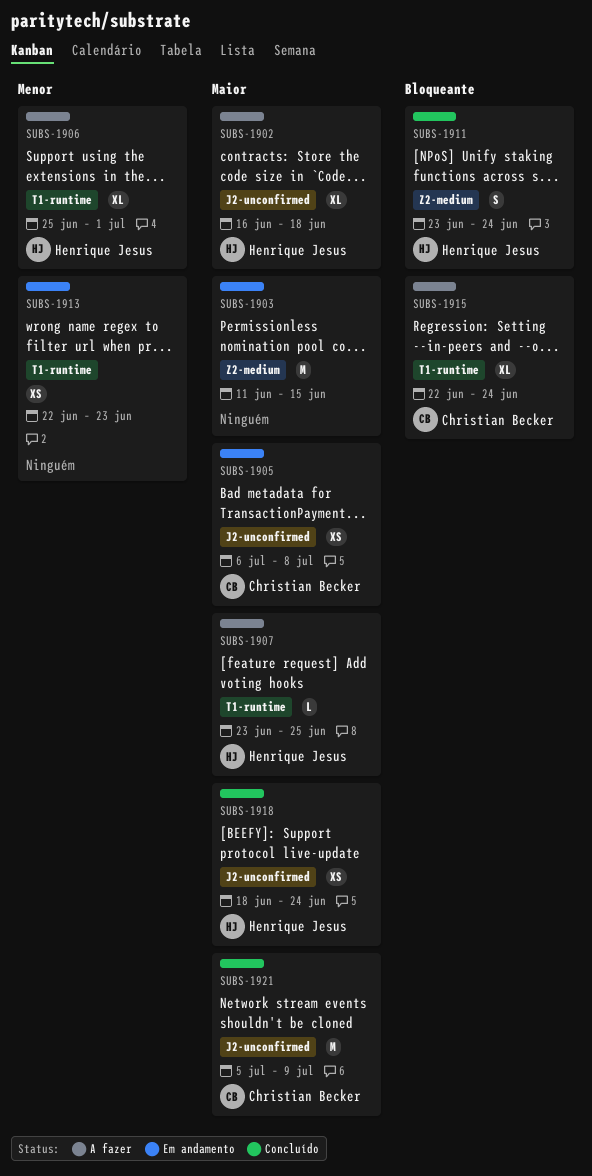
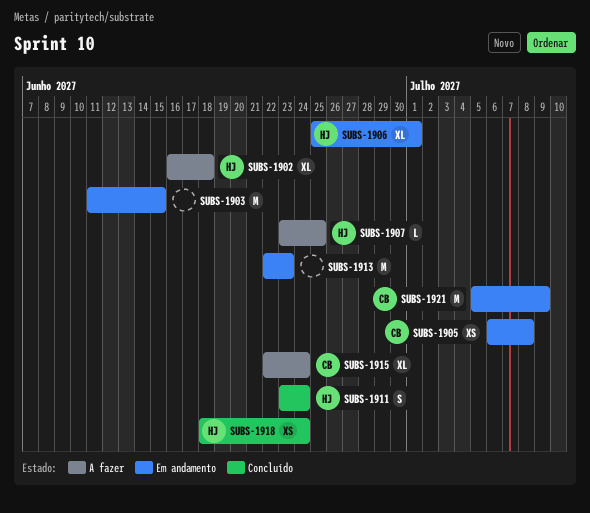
SUBS-1906, status: A fazer -> Em andamento
SUBS-1913, estimate: XS -> M
SUBS-1921, status: Concluído -> Em andamento

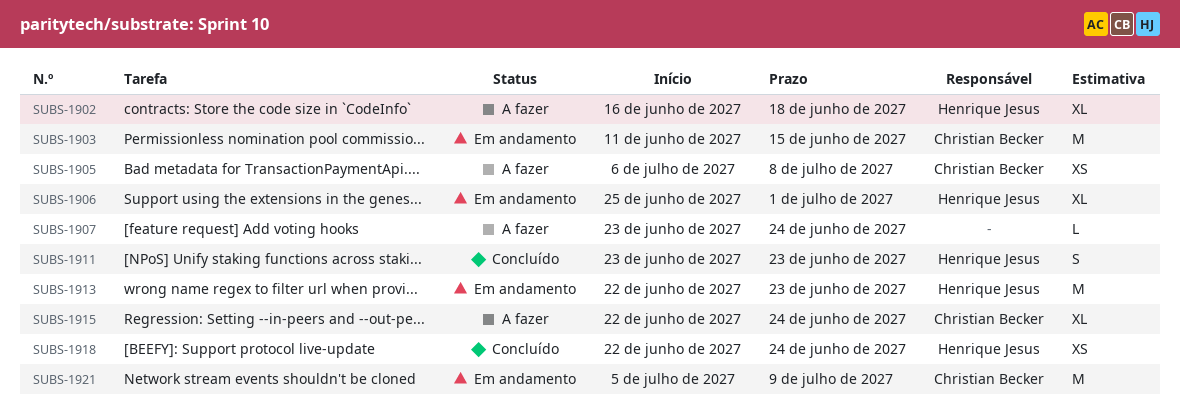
SUBS-1903, owner: none -> Christian Becker
SUBS-1905, status: Em andamento -> A fazer
SUBS-1907, owner: Henrique Jesus -> none
SUBS-1907, due: Jun 25 -> Jun 24
SUBS-1911, due: Jun 24 -> Jun 23
SUBS-1913, owner: none -> Henrique Jesus
SUBS-1918, start: Jun 18 -> Jun 22

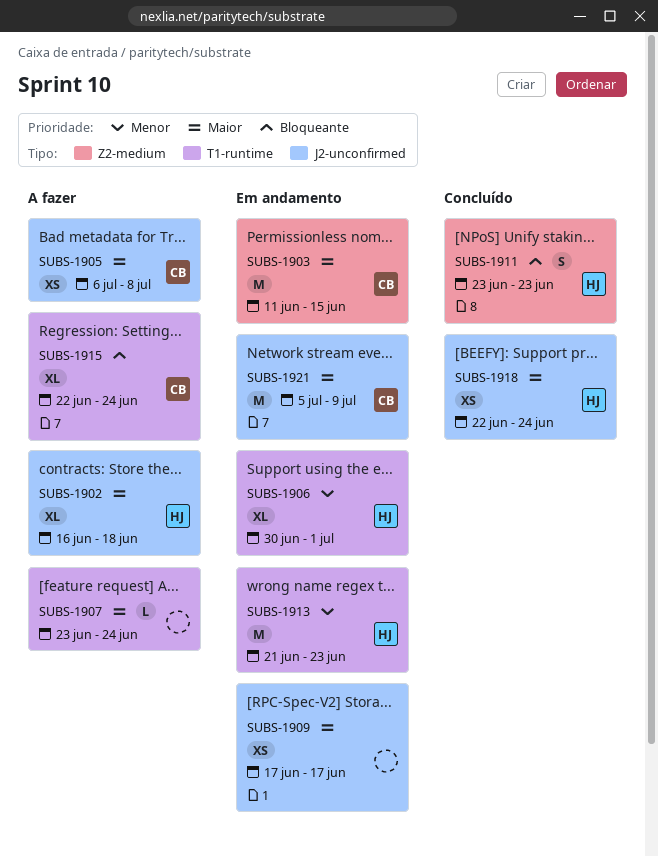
SUBS-1906, start: Jun 25 -> Jun 30
SUBS-1909: none -> present
SUBS-1913, start: Jun 22 -> Jun 21

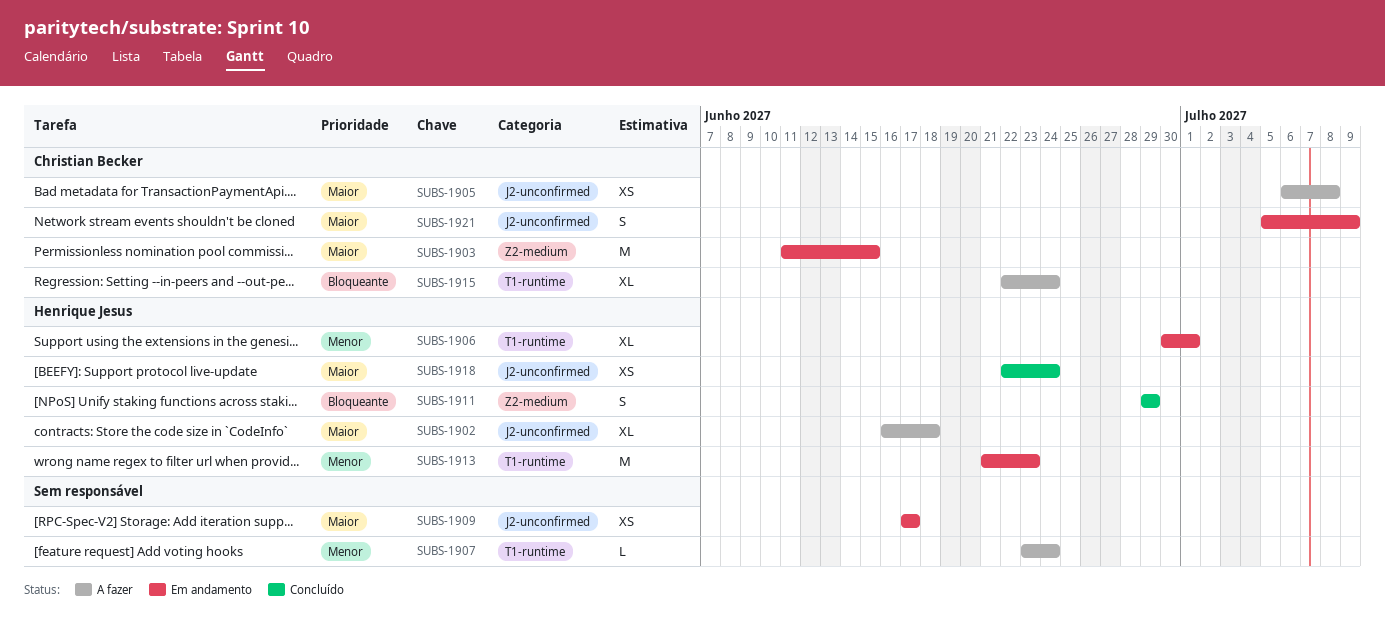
SUBS-1907, priority: Maior -> Menor
SUBS-1911, start: Jun 23 -> Jun 29
SUBS-1911, due: Jun 23 -> Jun 29
SUBS-1921, estimate: M -> S

